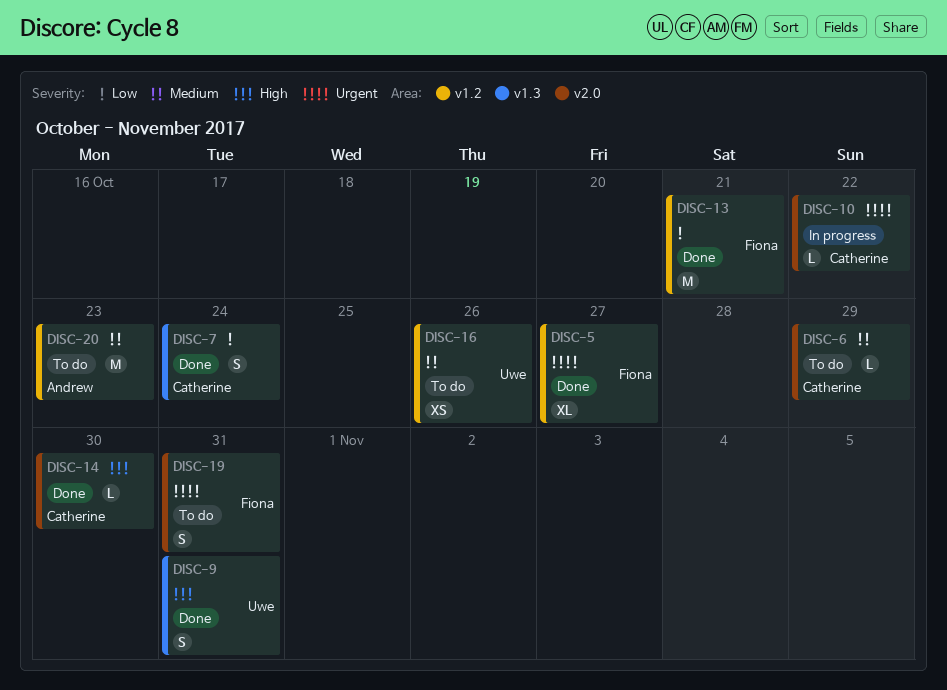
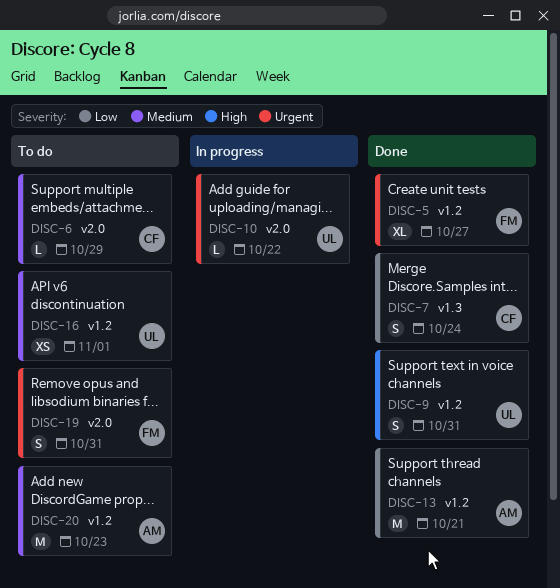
DISC-9, label: v1.3 -> v1.2
DISC-10, owner: Catherine -> Uwe
DISC-13, owner: Fiona -> Andrew
DISC-14: present -> none
DISC-16, due: Oct 26 -> Nov 1

